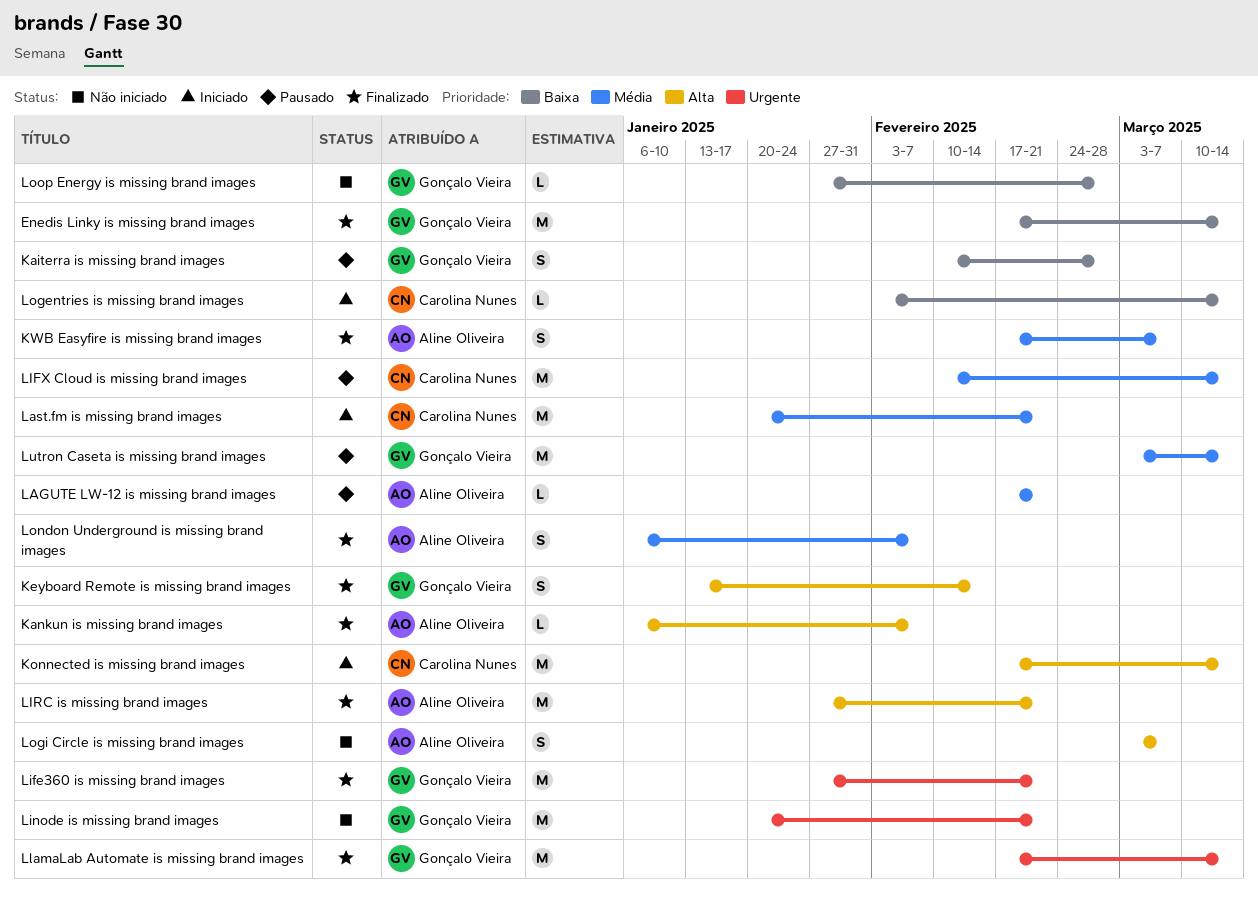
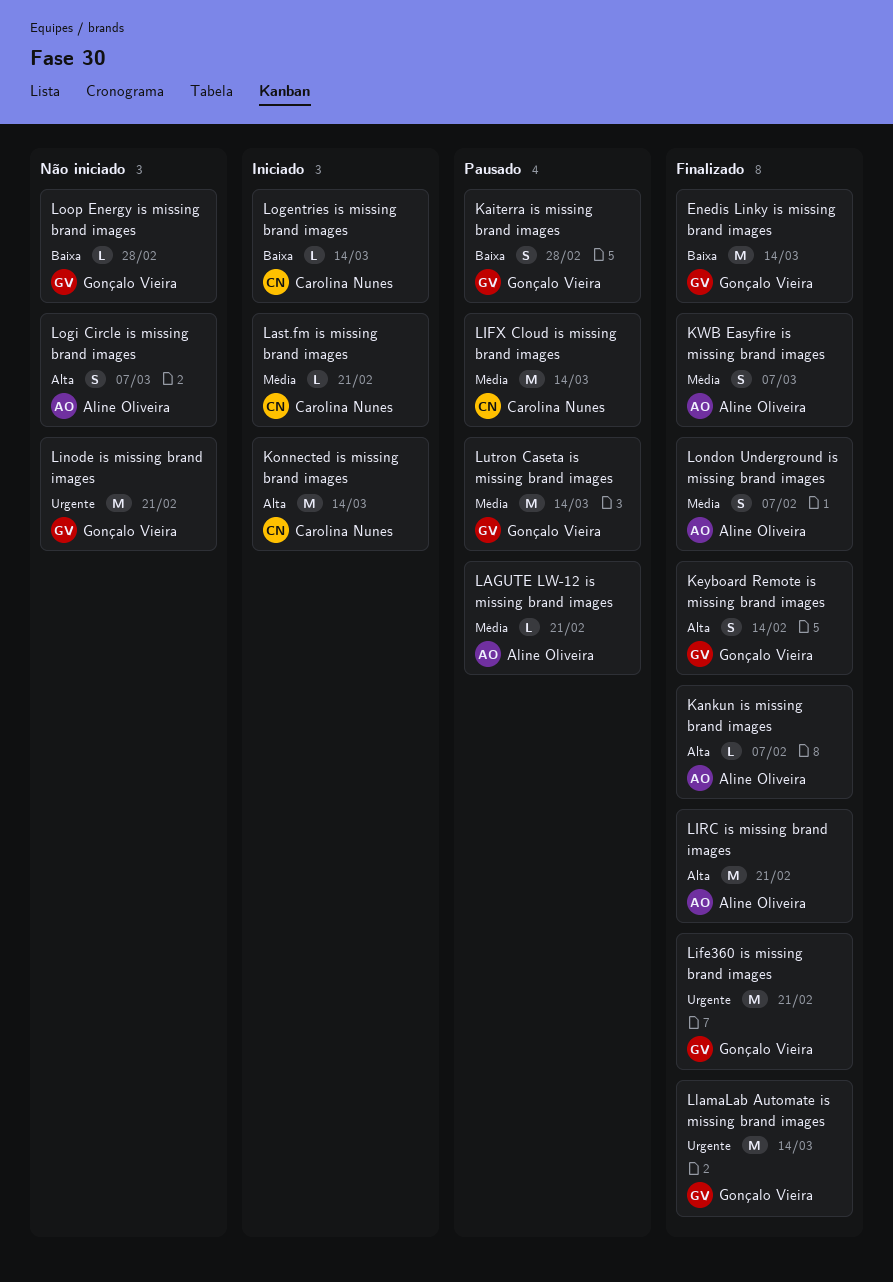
Last.fm is missing brand images, estimate: M -> L

